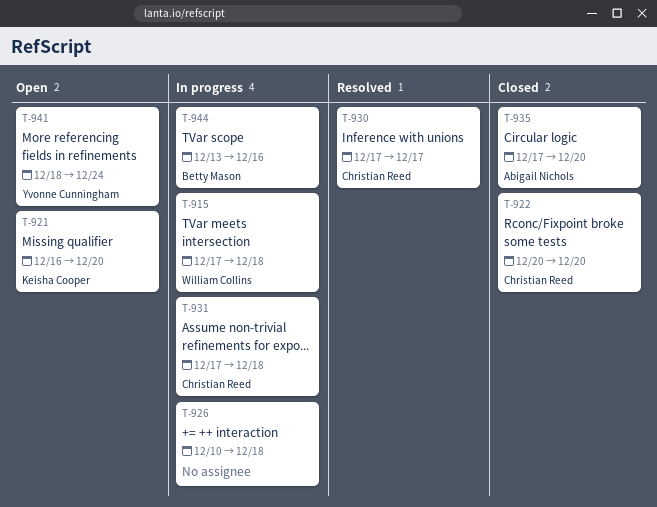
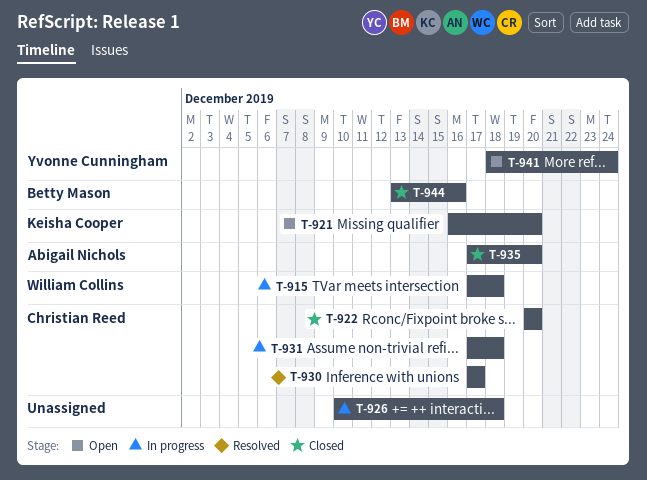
T-944, status: In progress -> Closed

